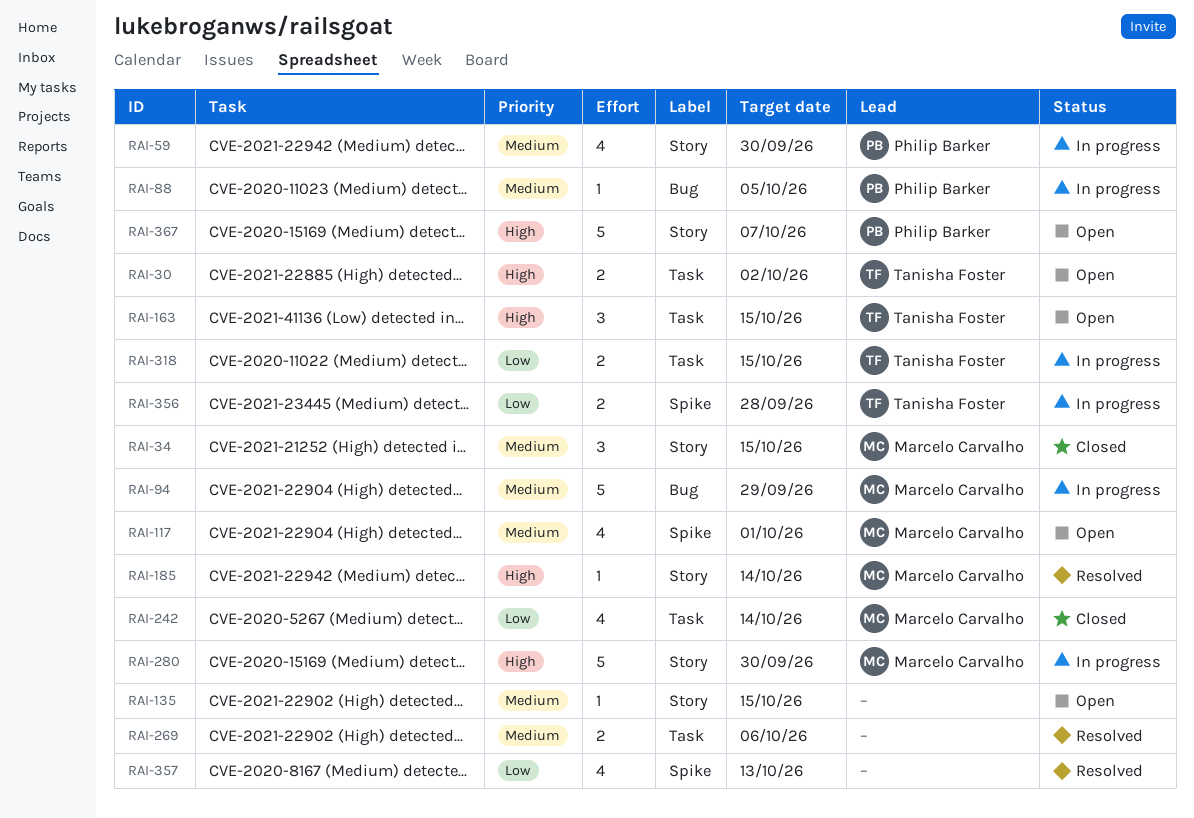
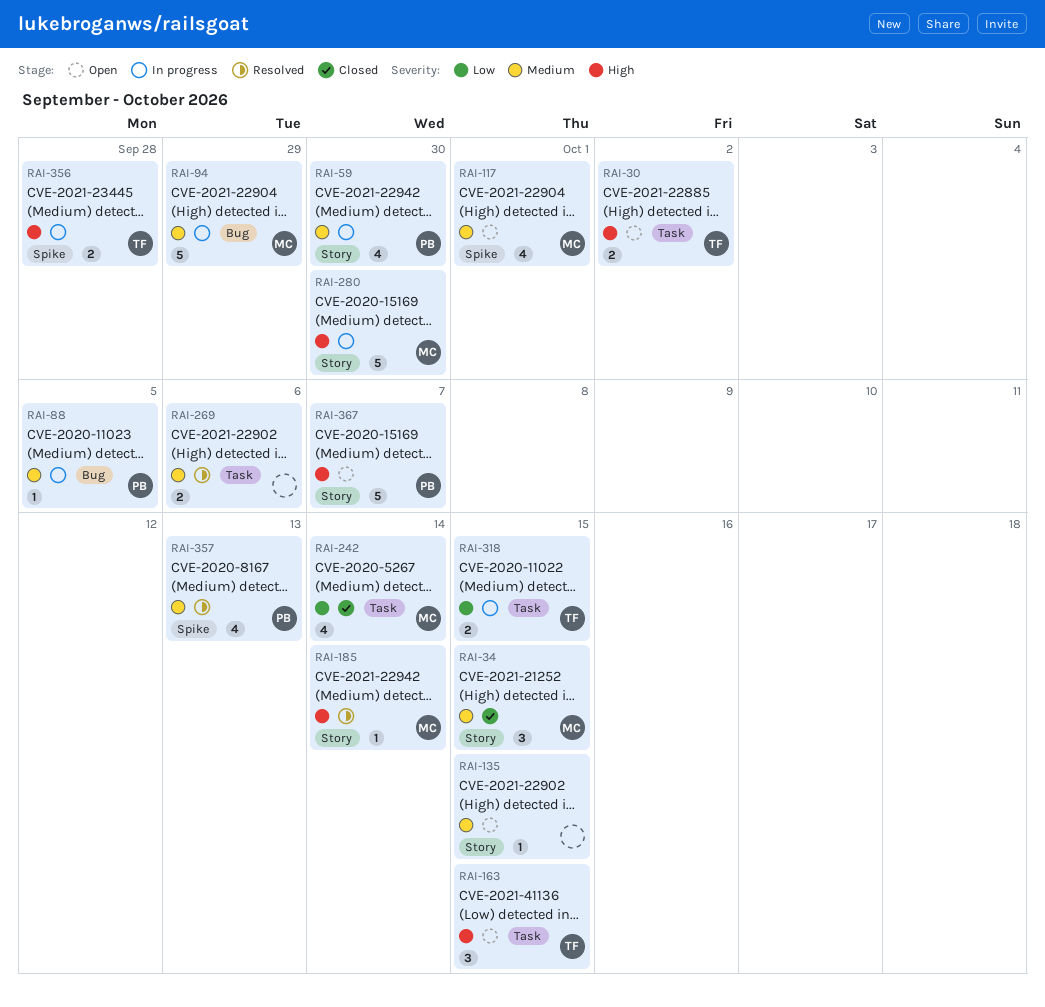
RAI-356, priority: Low -> High
RAI-357, owner: none -> Philip Barker
RAI-357, priority: Low -> Medium

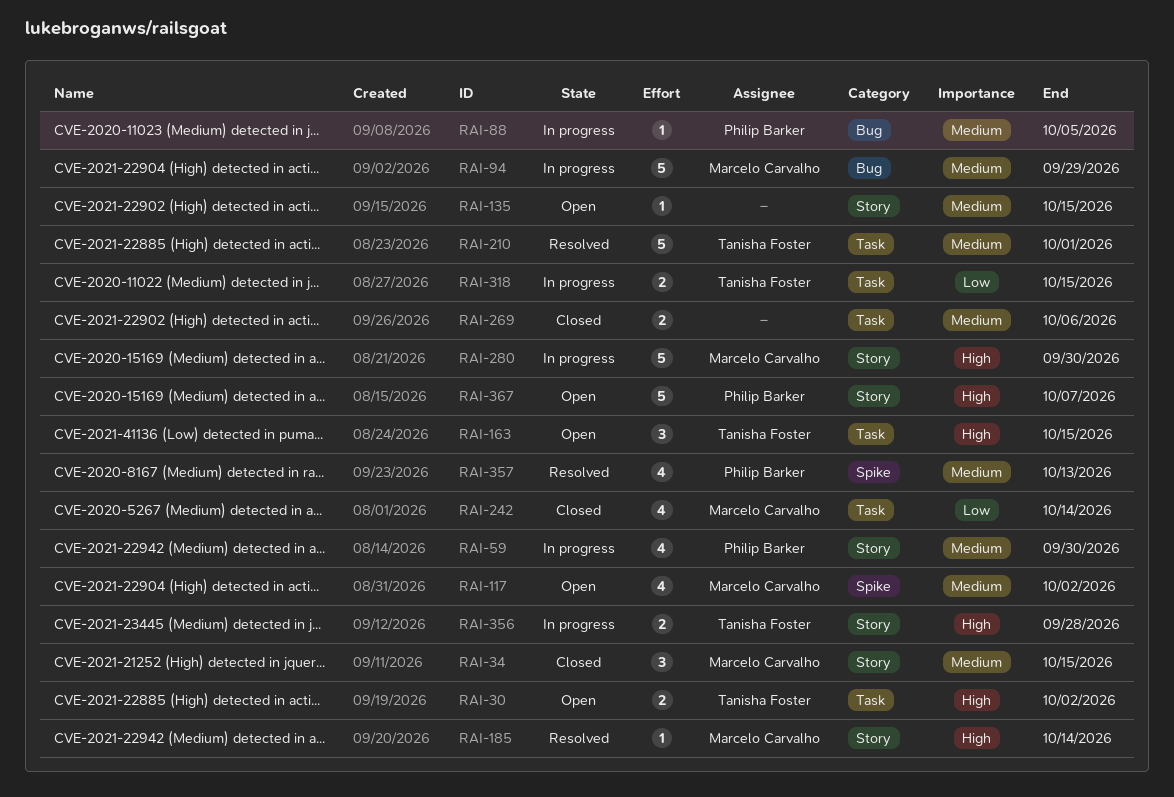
RAI-117, due: Oct 1 -> Oct 2
RAI-210: none -> present
RAI-269, status: Resolved -> Closed
RAI-356, label: Spike -> Story

